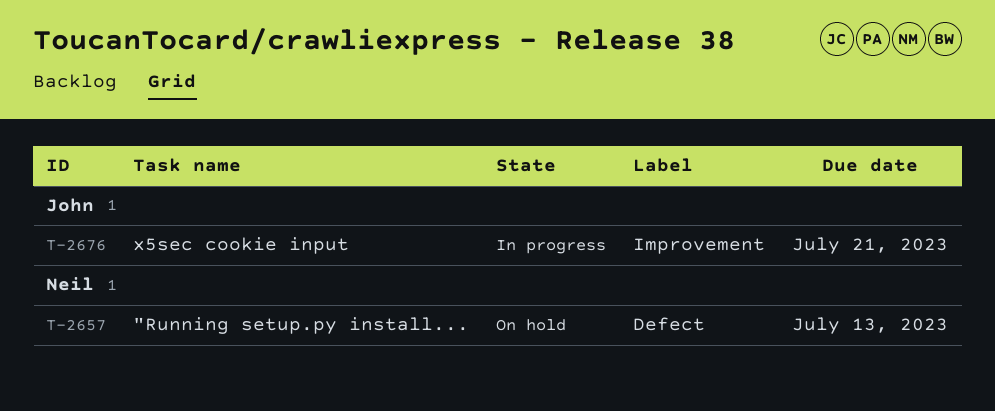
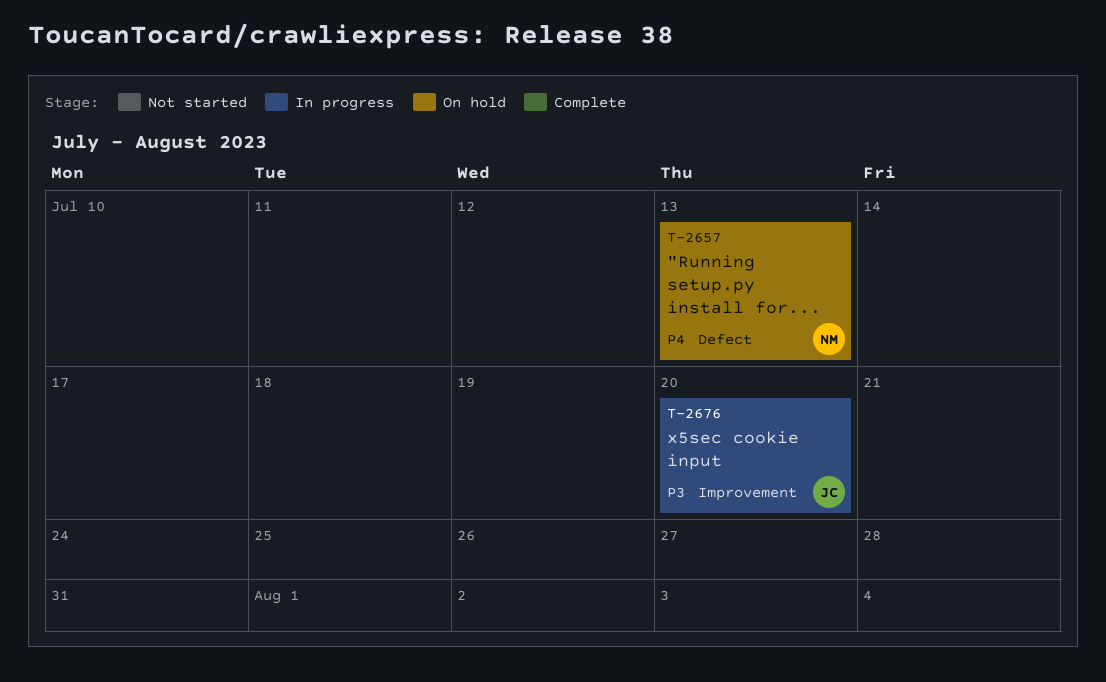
T-2676, due: Jul 21 -> Jul 20

